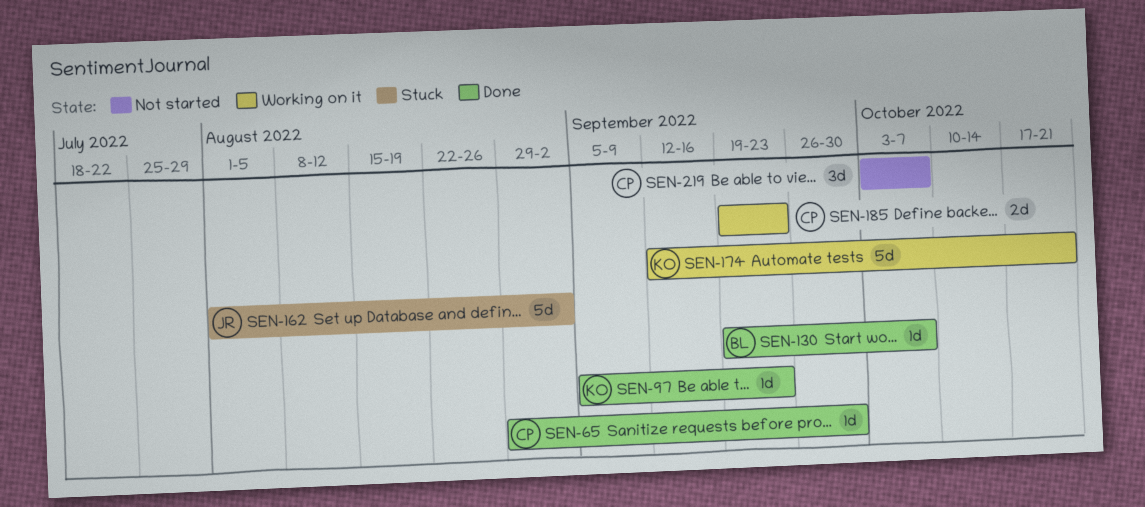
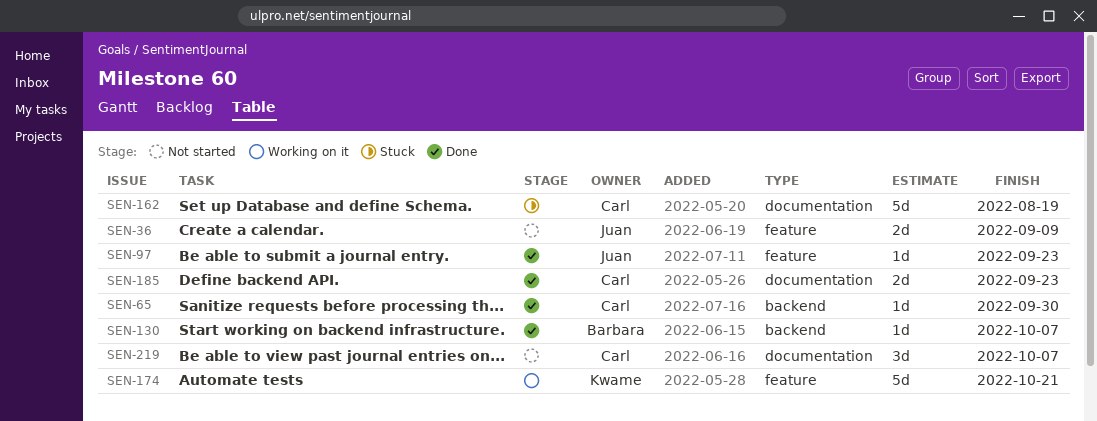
SEN-36: none -> present
SEN-97, owner: Kwame -> Juan
SEN-162, owner: Juan -> Carl
SEN-162, due: Sep 2 -> Aug 19
SEN-185, status: Working on it -> Done

